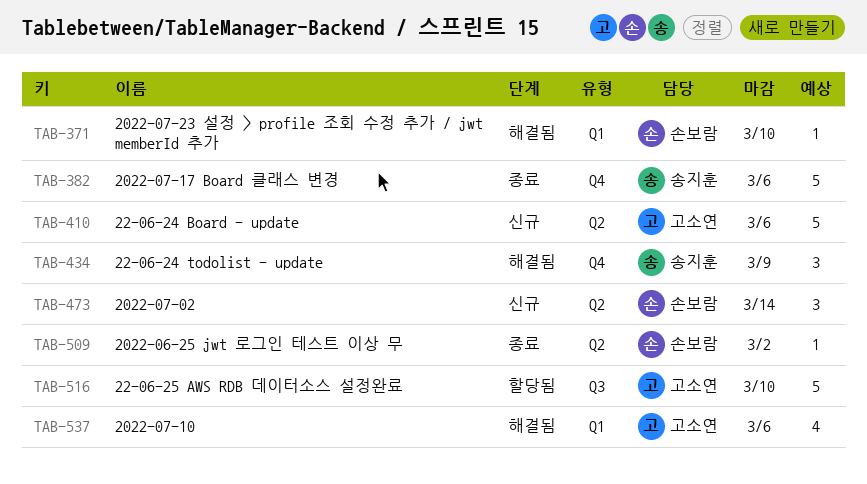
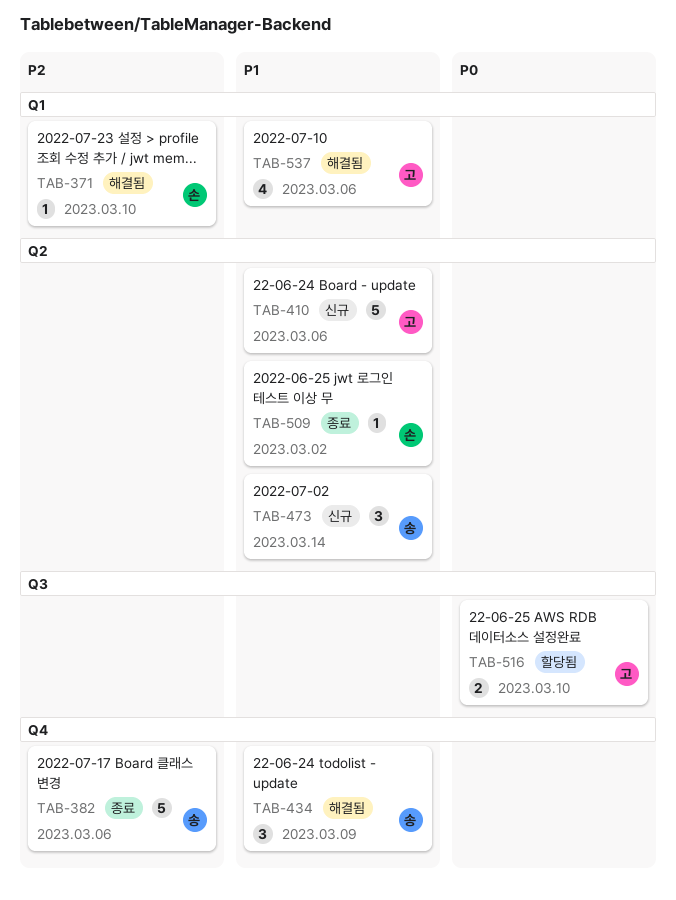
TAB-473, owner: 손보람 -> 송지훈
TAB-516, estimate: 5 -> 2

